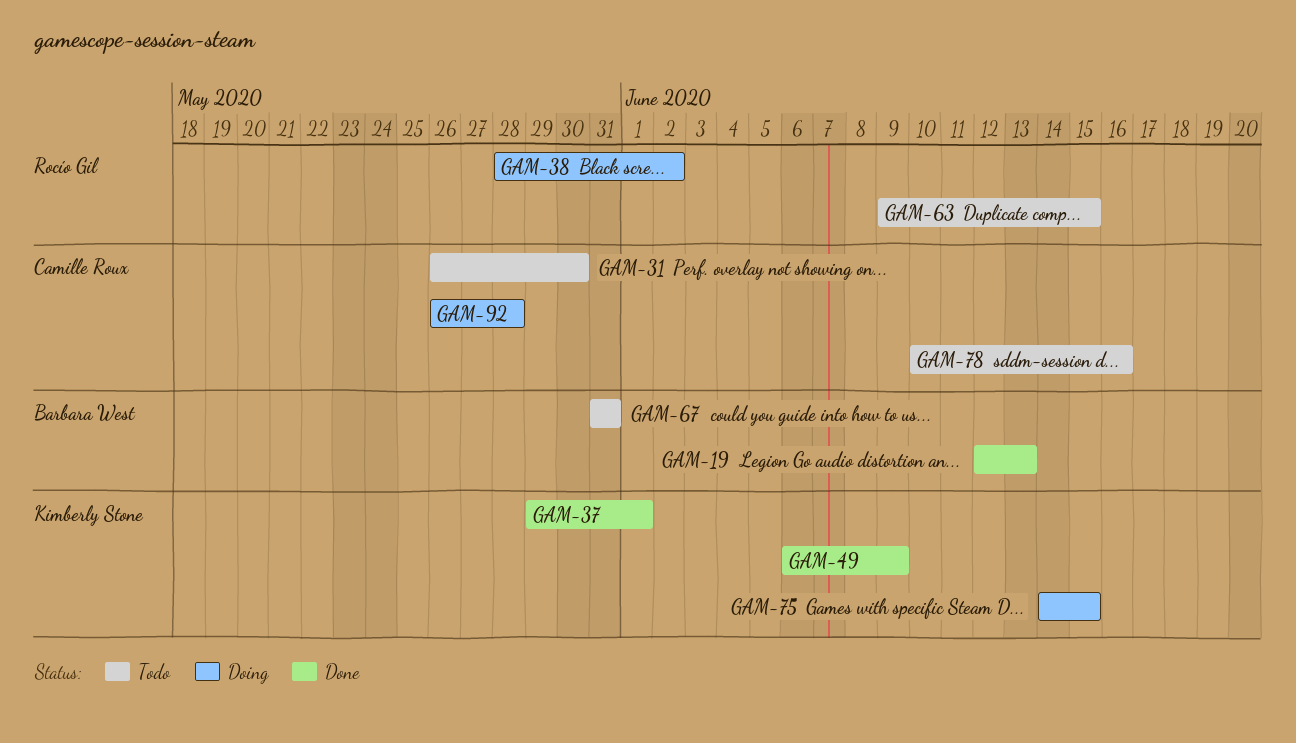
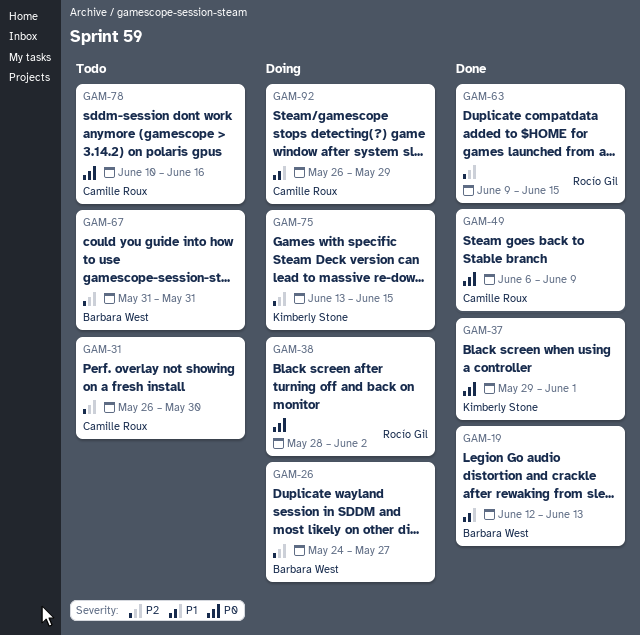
GAM-26: none -> present
GAM-49, owner: Kimberly Stone -> Camille Roux
GAM-63, status: Todo -> Done
GAM-75, start: Jun 14 -> Jun 13
GAM-92, due: May 28 -> May 29

